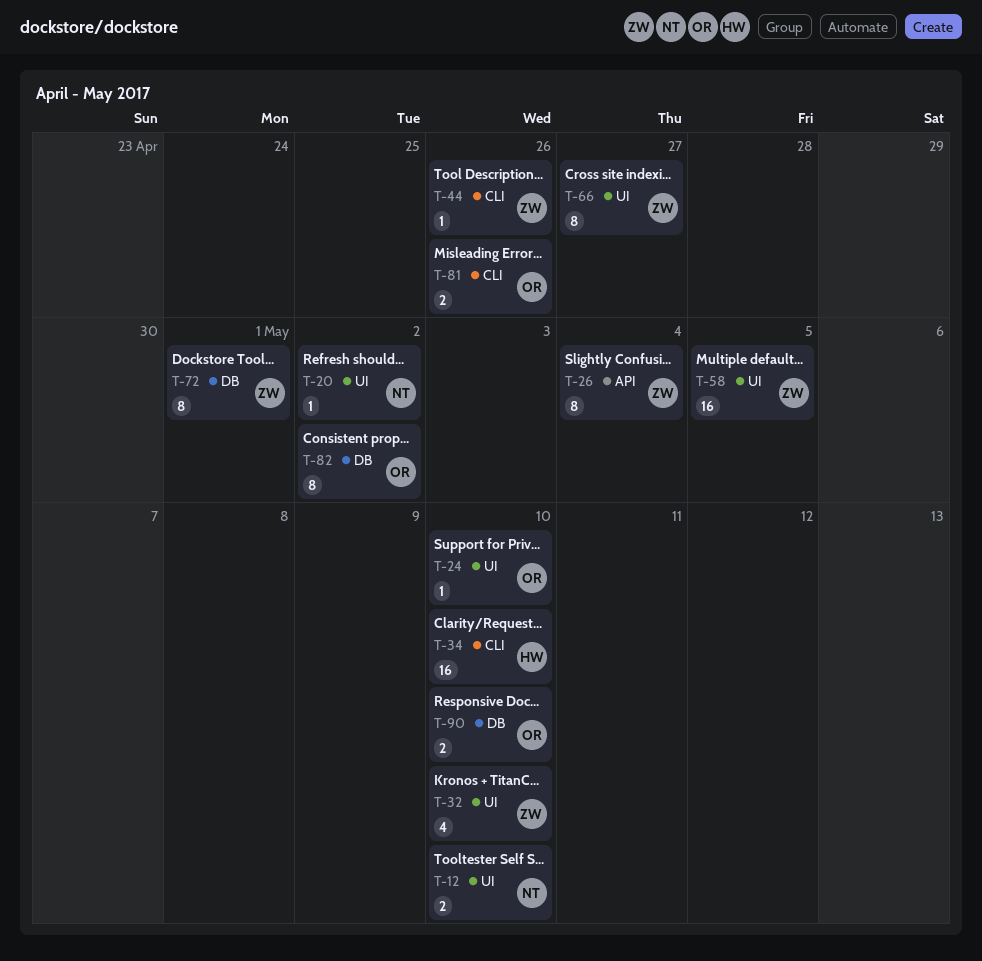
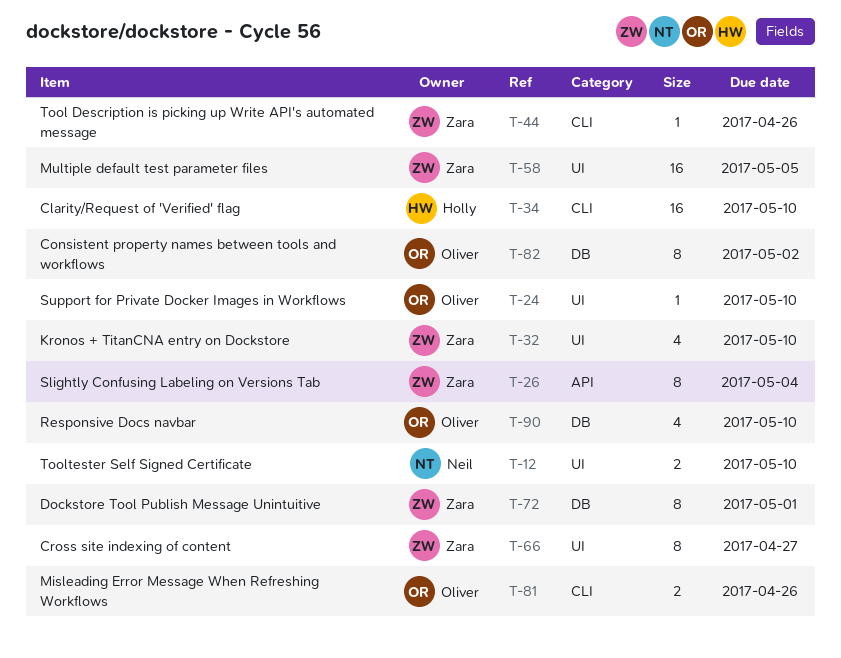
T-20: present -> none
T-90, estimate: 2 -> 4

